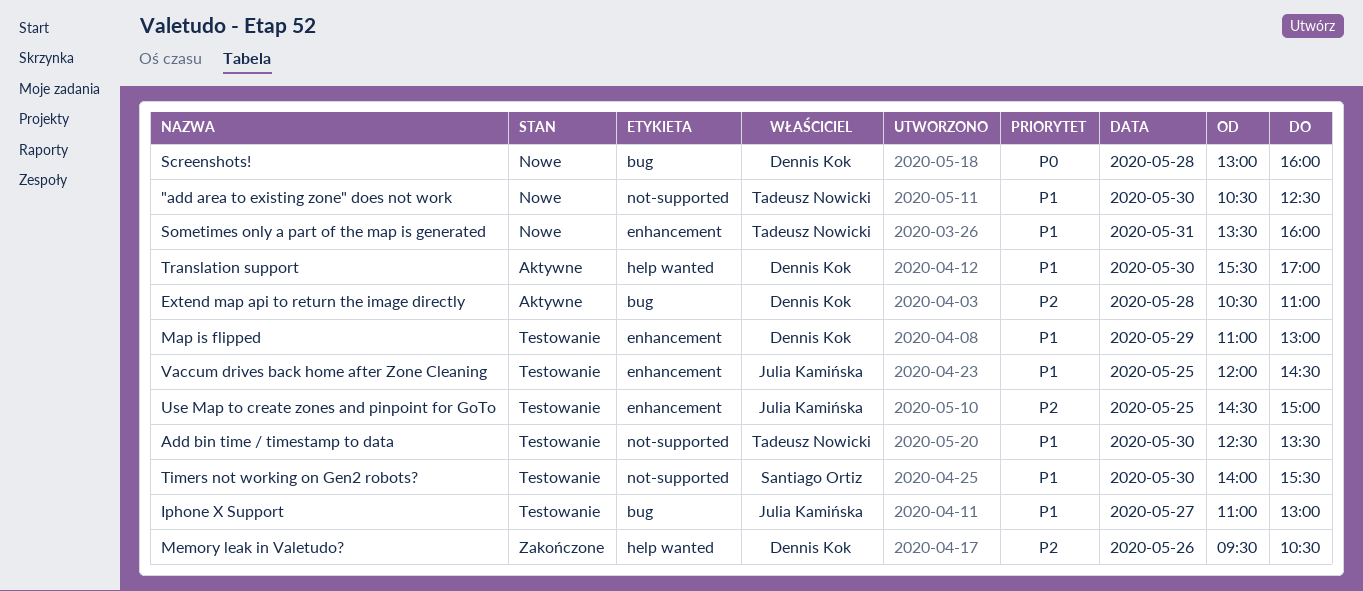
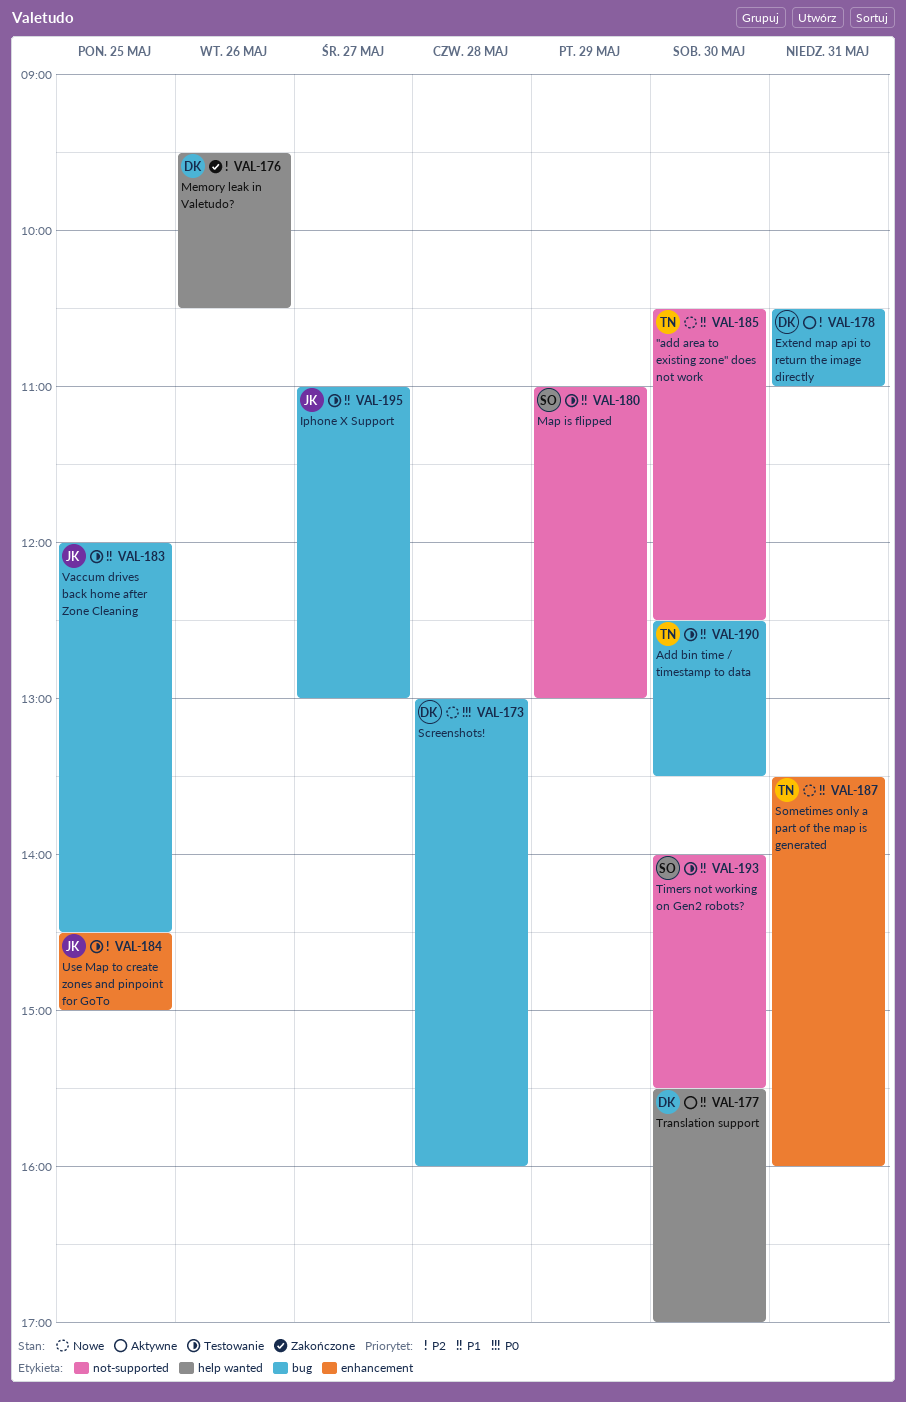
Add bin time / timestamp to data, label: not-supported -> bug
Extend map api to return the image directly, day: May 28 -> May 31
Map is flipped, owner: Dennis Kok -> Santiago Ortiz
Map is flipped, label: enhancement -> not-supported
Vaccum drives back home after Zone Cleaning, label: enhancement -> bug

